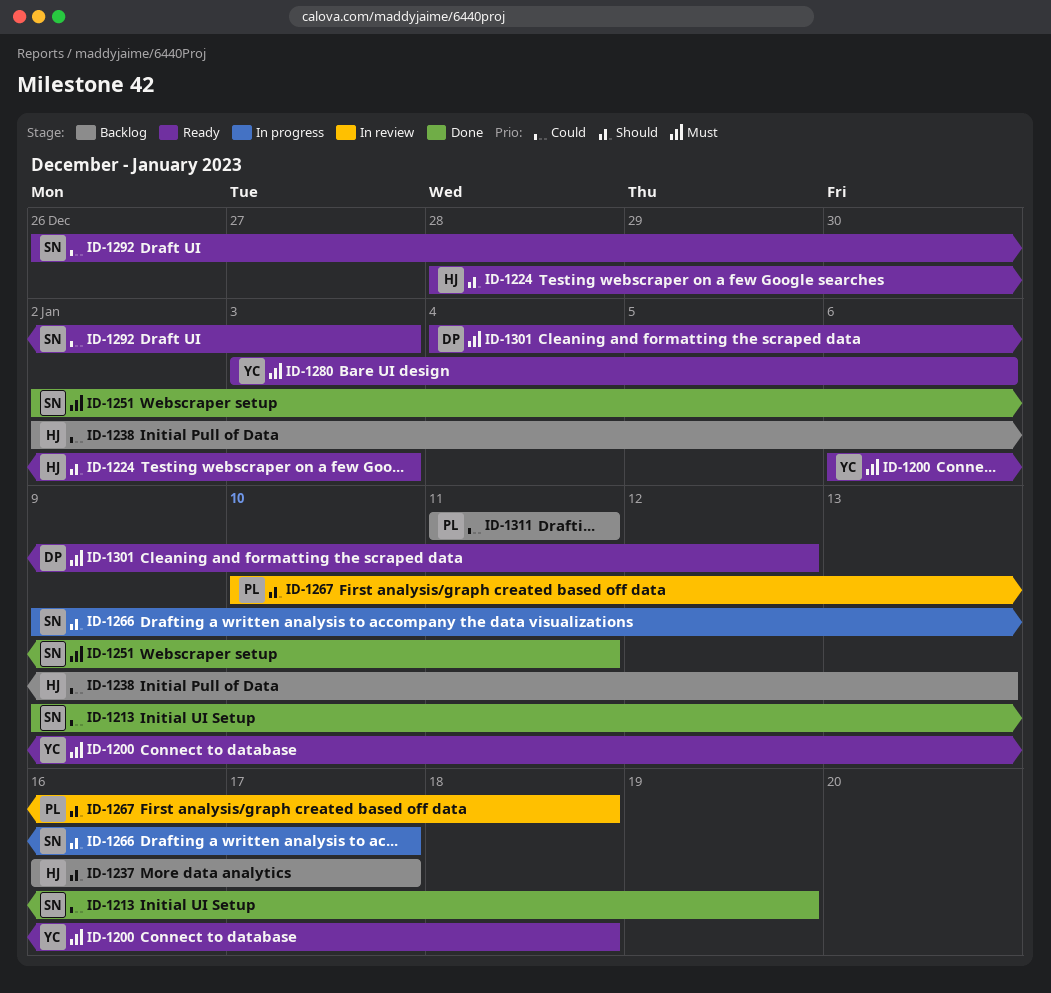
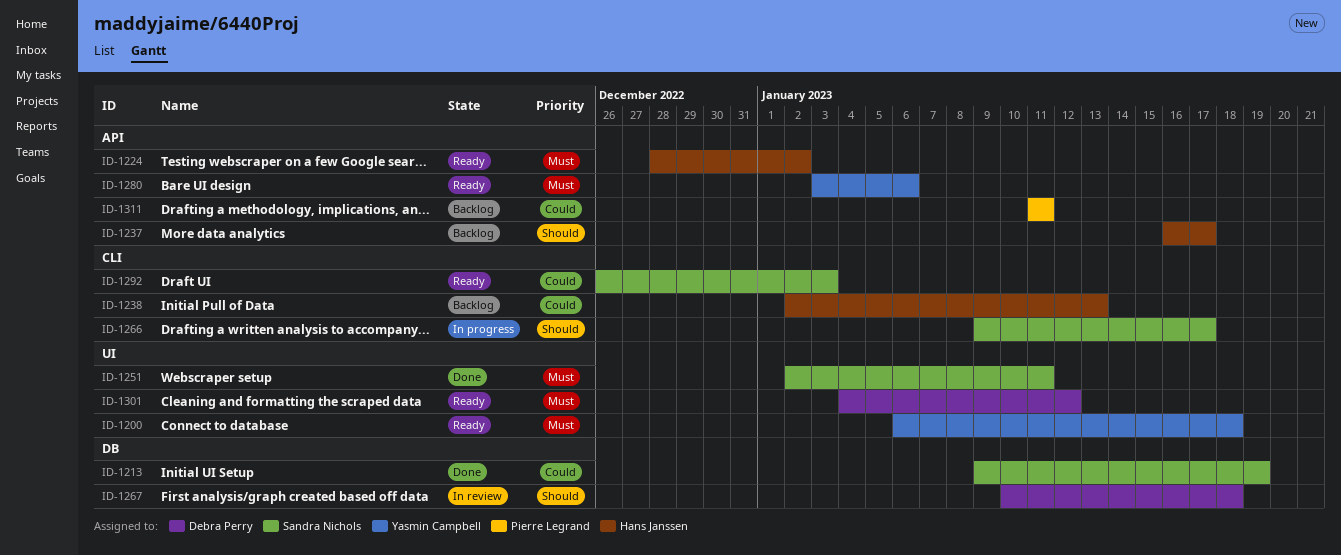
ID-1224, priority: Should -> Must
ID-1224, due: Jan 3 -> Jan 2
ID-1267, owner: Pierre Legrand -> Debra Perry

